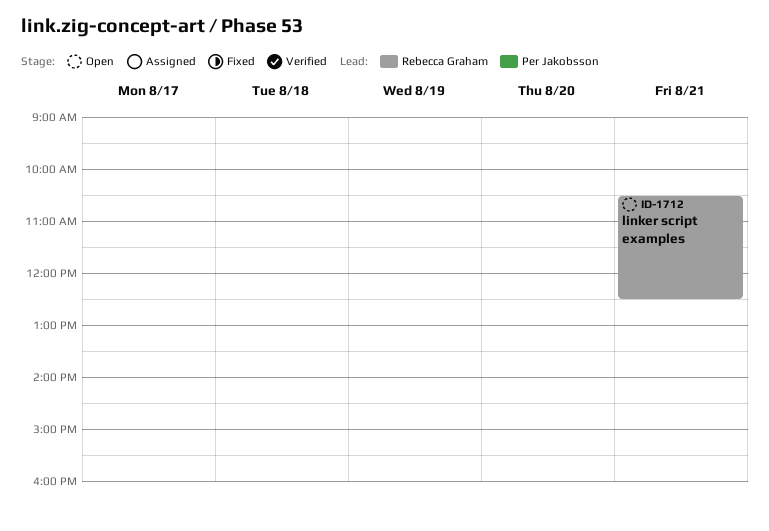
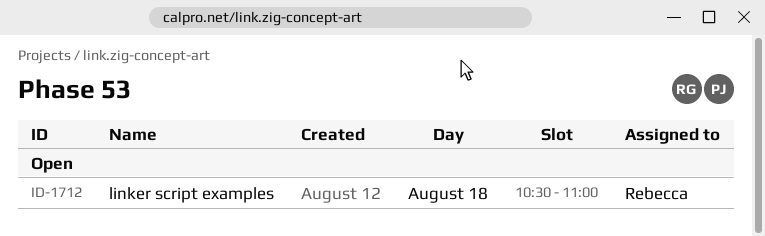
ID-1712, day: Aug 21 -> Aug 18
ID-1712, ends: 12:30 -> 11:00

